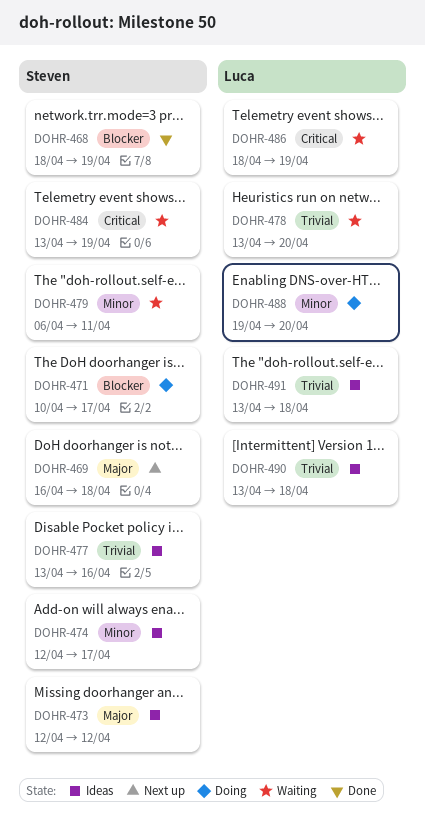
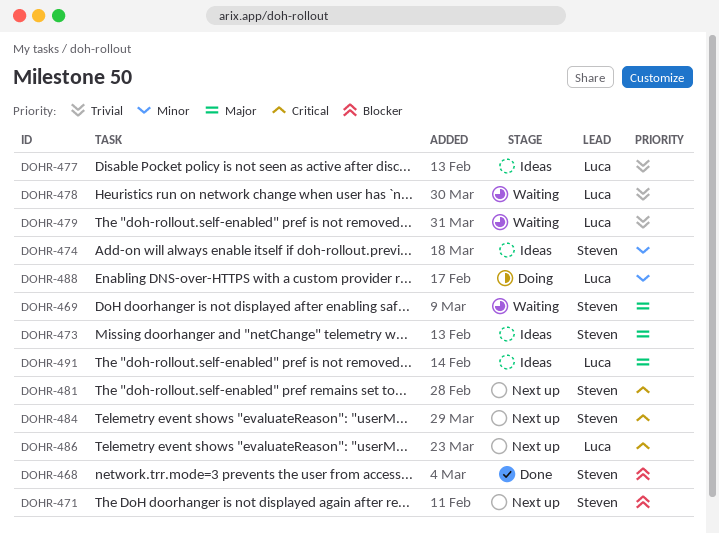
DOHR-469, status: Next up -> Waiting
DOHR-471, status: Doing -> Next up
DOHR-477, owner: Steven -> Luca
DOHR-479, owner: Steven -> Luca
DOHR-479, priority: Minor -> Trivial
DOHR-481: none -> present
DOHR-484, status: Waiting -> Next up
DOHR-486, status: Waiting -> Next up
DOHR-490: present -> none
DOHR-491, priority: Trivial -> Major

